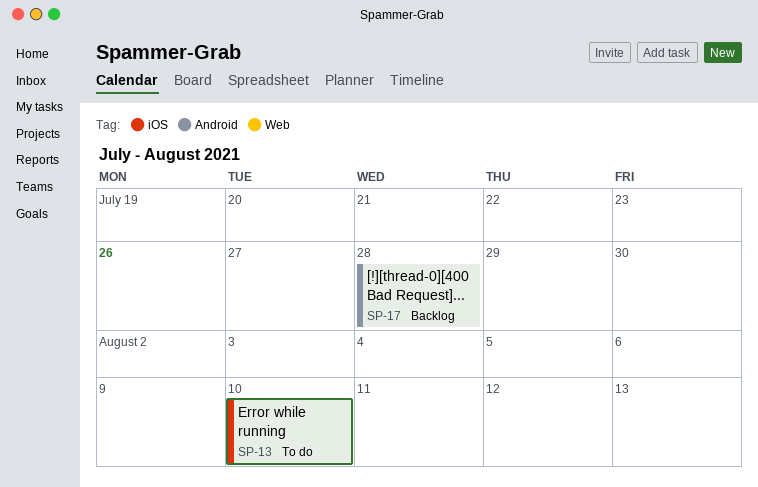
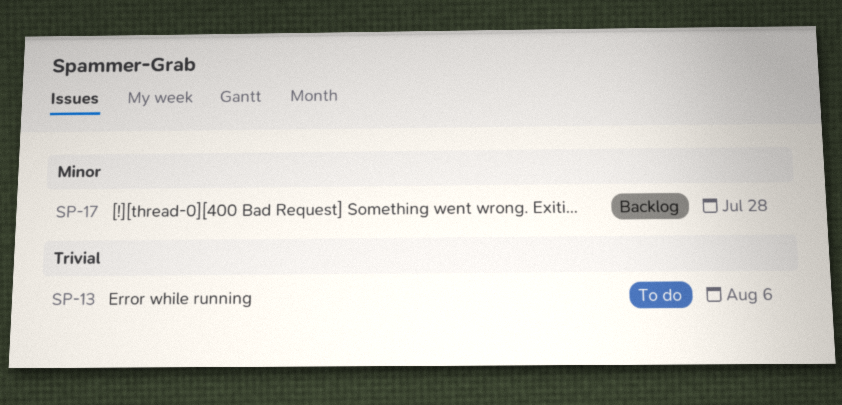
SP-13, due: Aug 10 -> Aug 6

